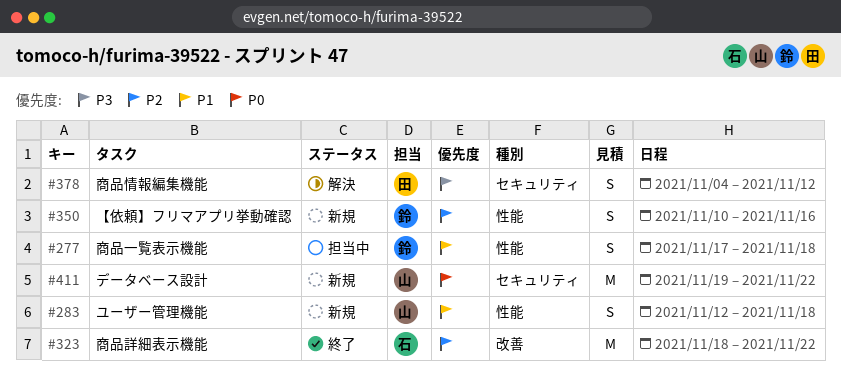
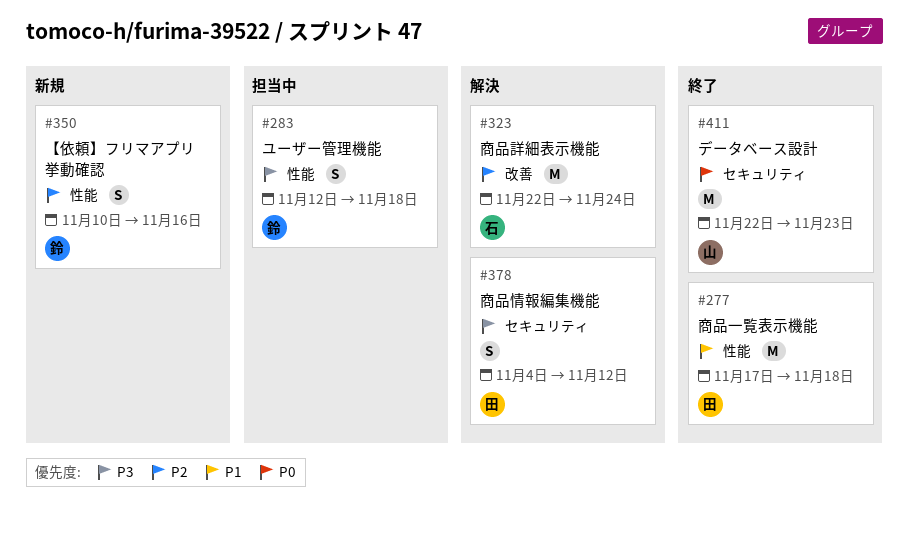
#277, status: 担当中 -> 終了
#277, owner: 鈴 -> 田
#277, estimate: S -> M
#283, status: 新規 -> 担当中
#283, owner: 山 -> 鈴
#283, priority: P1 -> P3
#323, status: 終了 -> 解決
#323, start: Nov 18 -> Nov 22
#323, due: Nov 22 -> Nov 24
#411, status: 新規 -> 終了
#411, start: Nov 19 -> Nov 22
#411, due: Nov 22 -> Nov 23

